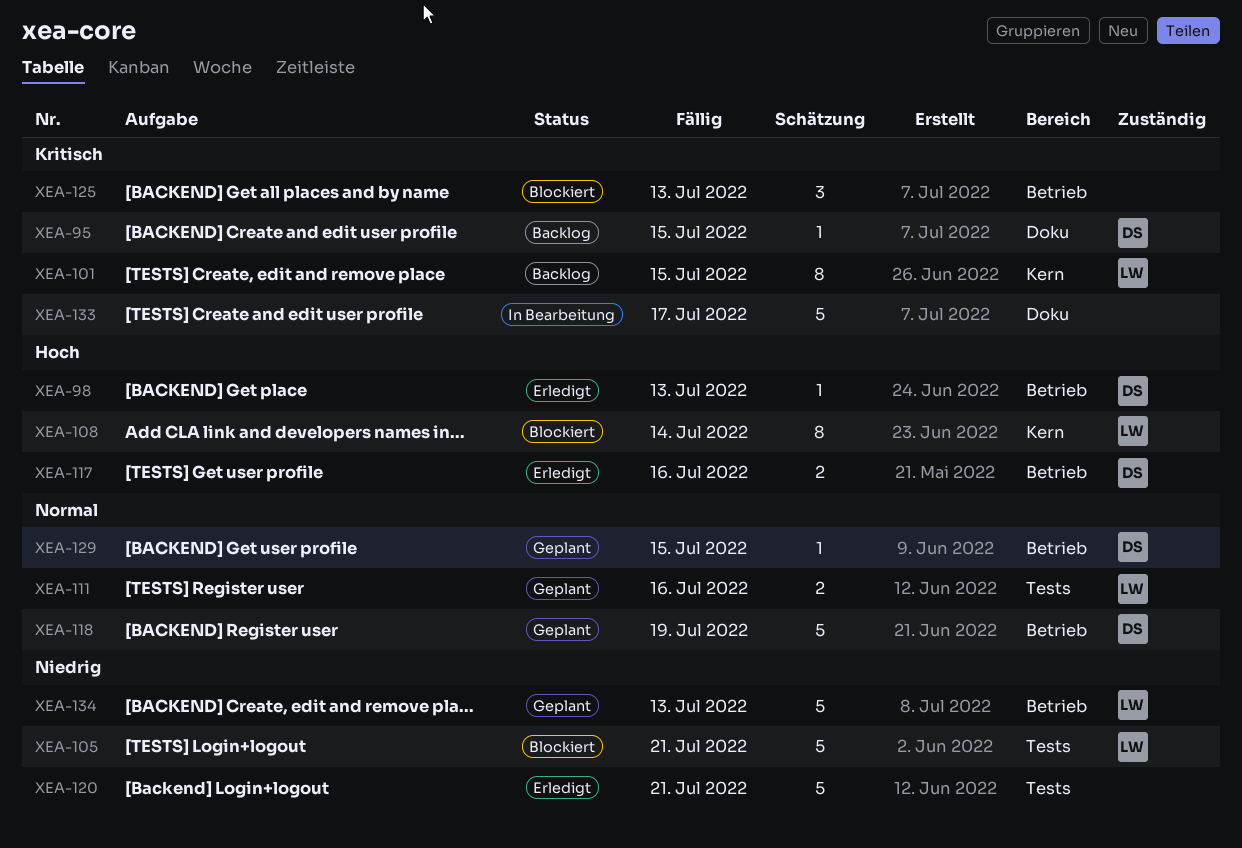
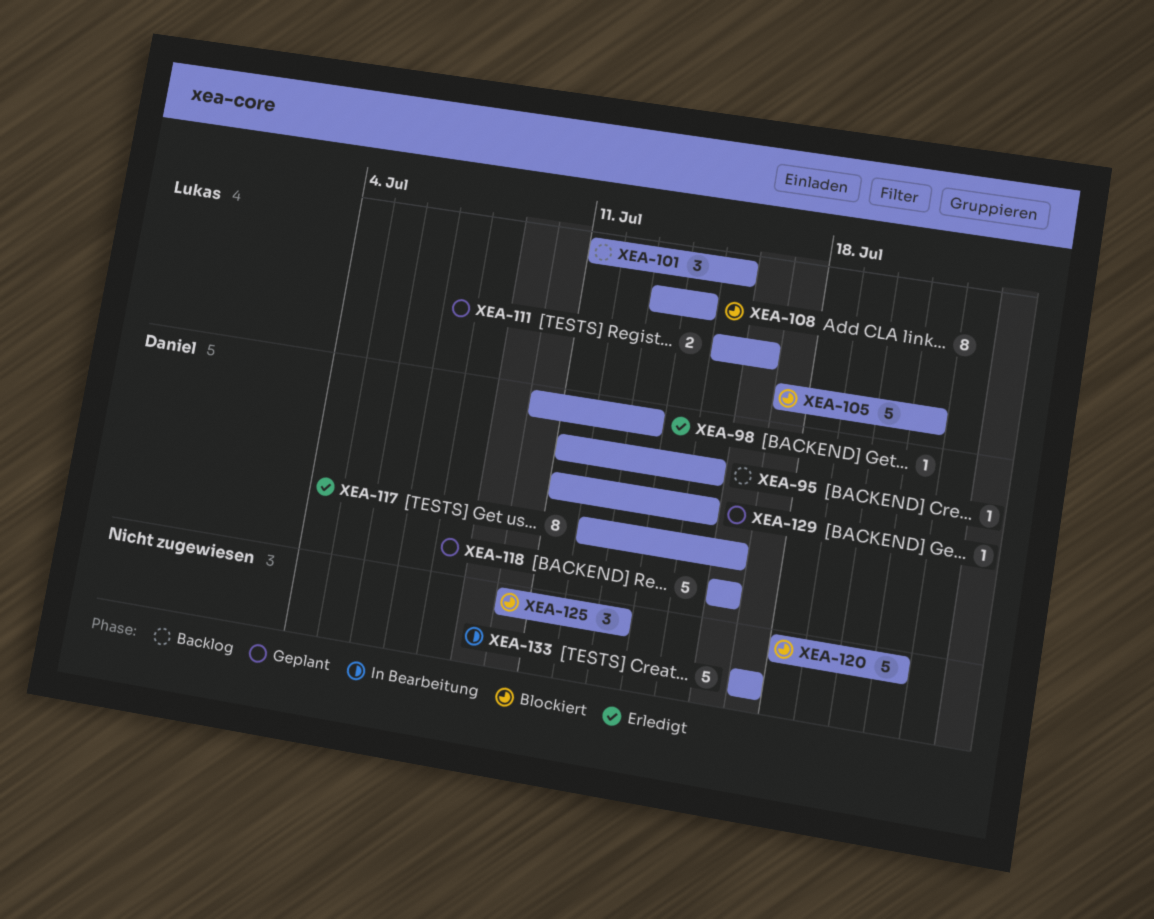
XEA-101, estimate: 8 -> 3
XEA-117, estimate: 2 -> 8
XEA-118, due: Jul 19 -> Jul 16
XEA-120, status: Erledigt -> Blockiert
XEA-134: present -> none

